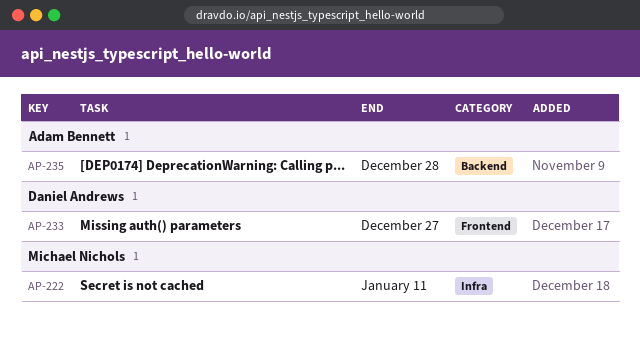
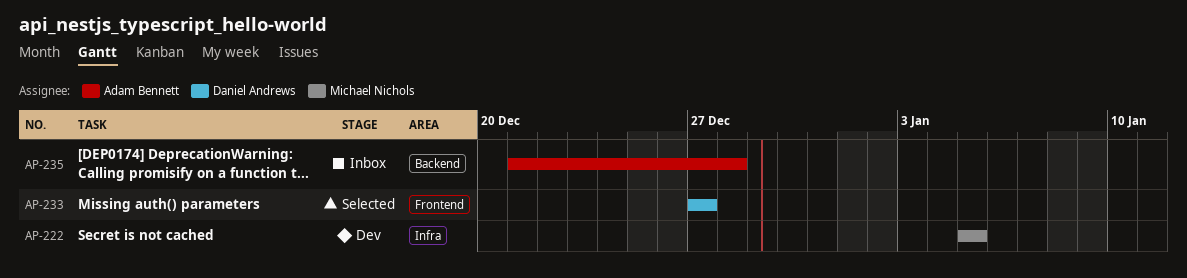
AP-222, due: Jan 11 -> Jan 5

